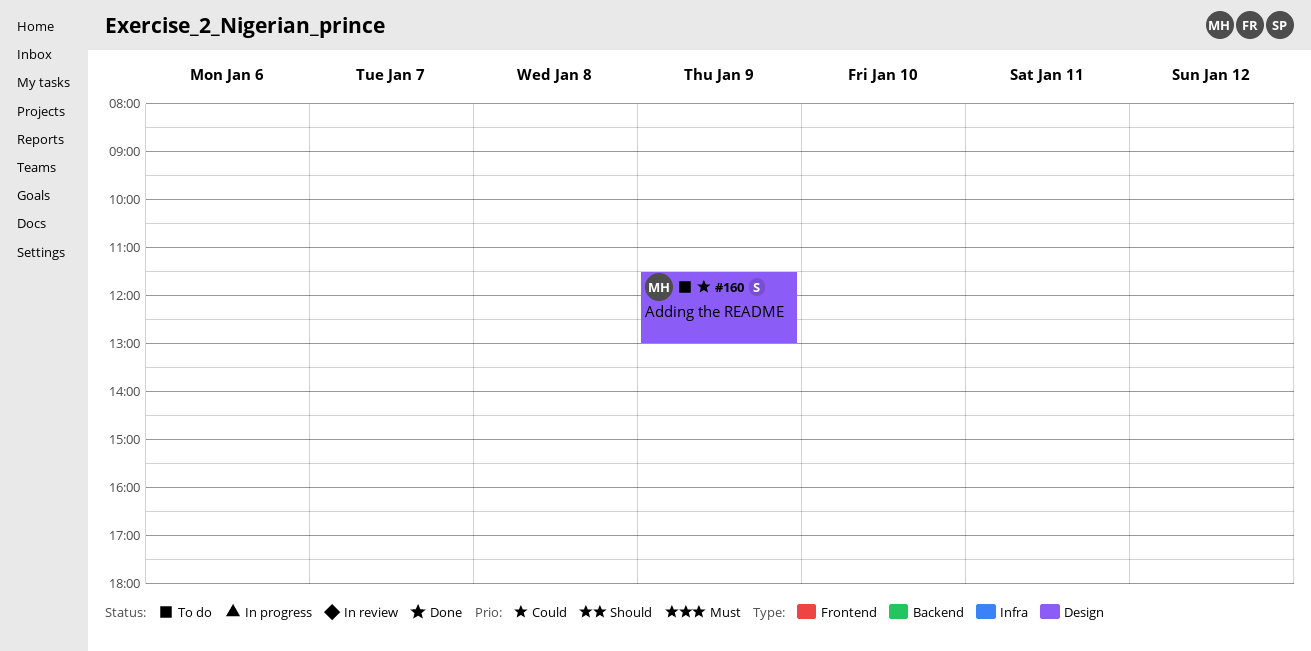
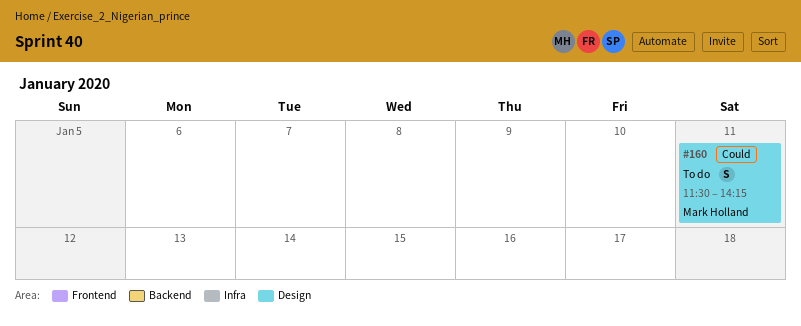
#160, day: Jan 9 -> Jan 11
#160, ends: 13:00 -> 14:15

